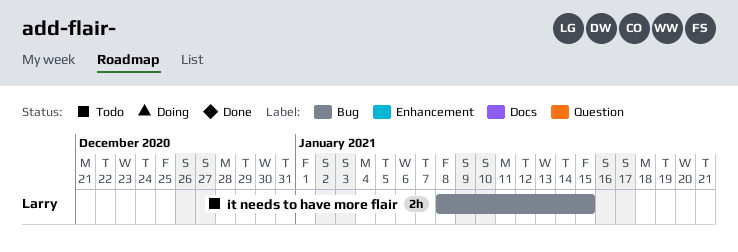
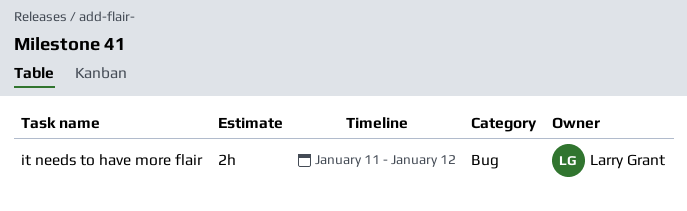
it needs to have more flair, start: Jan 8 -> Jan 11
it needs to have more flair, due: Jan 15 -> Jan 12

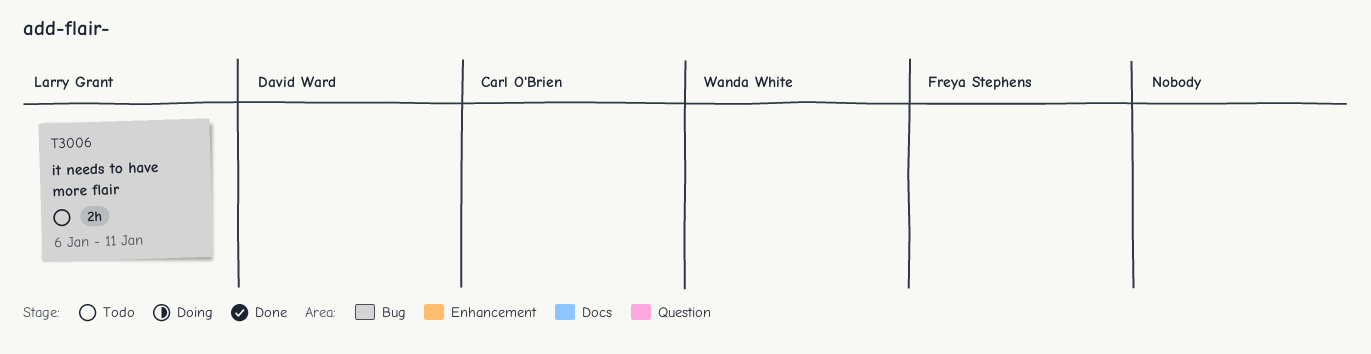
it needs to have more flair, start: Jan 11 -> Jan 6
it needs to have more flair, due: Jan 12 -> Jan 11

